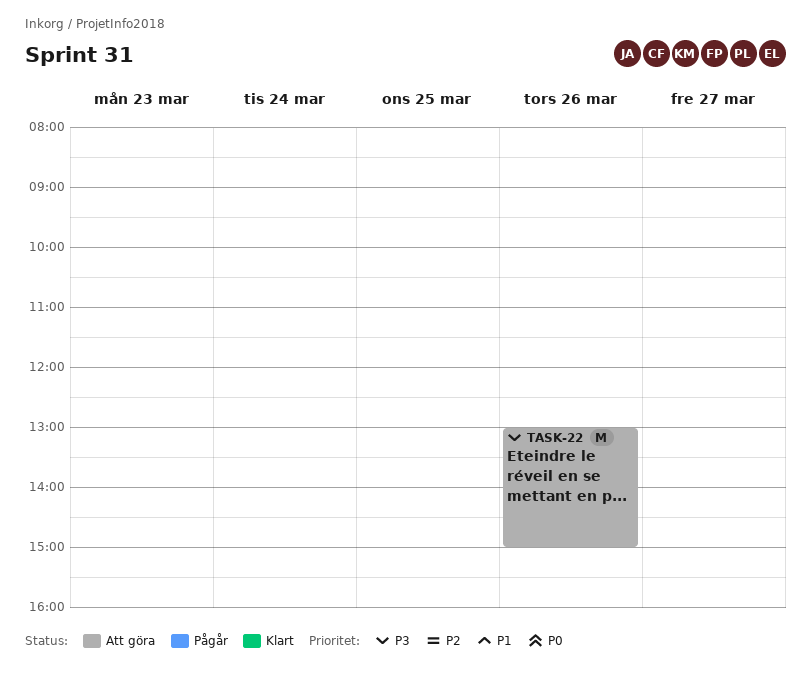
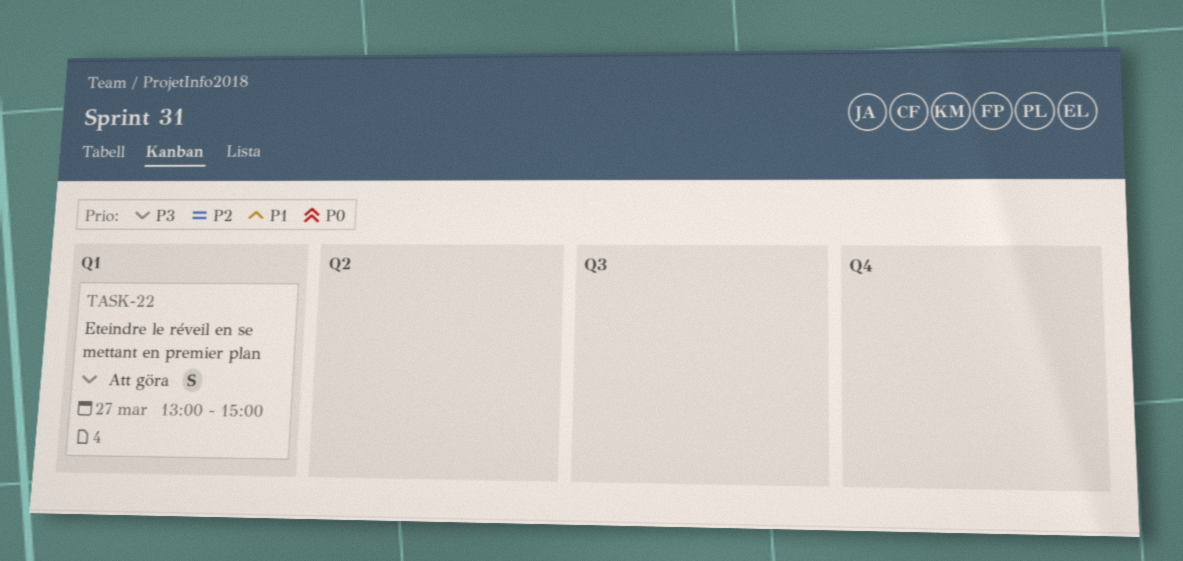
TASK-22, estimate: M -> S
TASK-22, day: Mar 26 -> Mar 27

